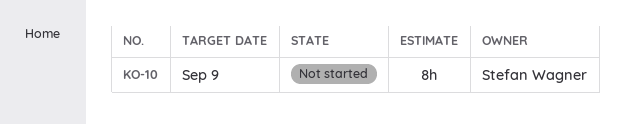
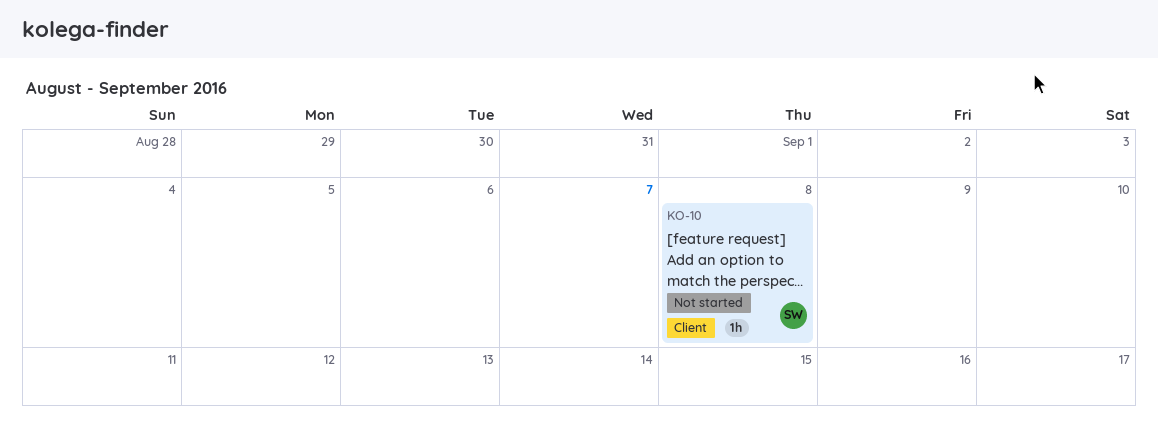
KO-10, estimate: 8h -> 1h
KO-10, due: Sep 9 -> Sep 8

